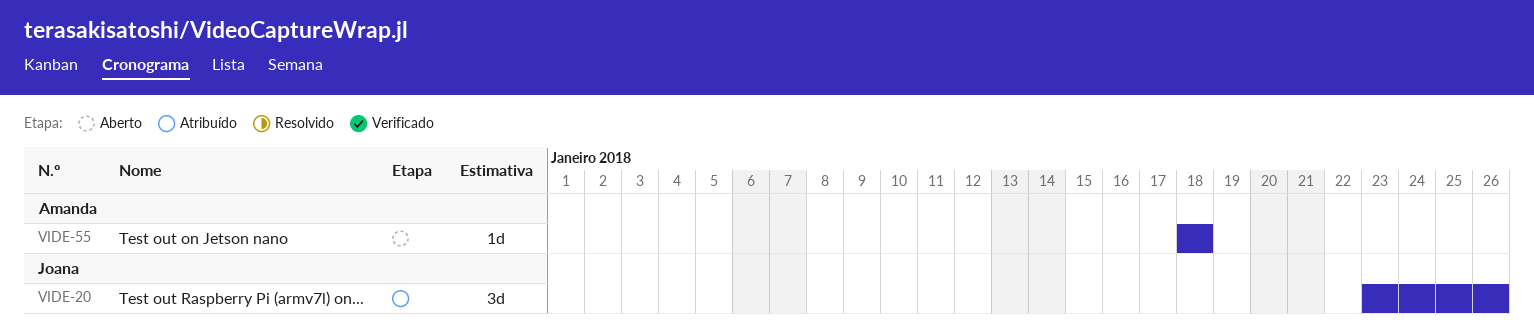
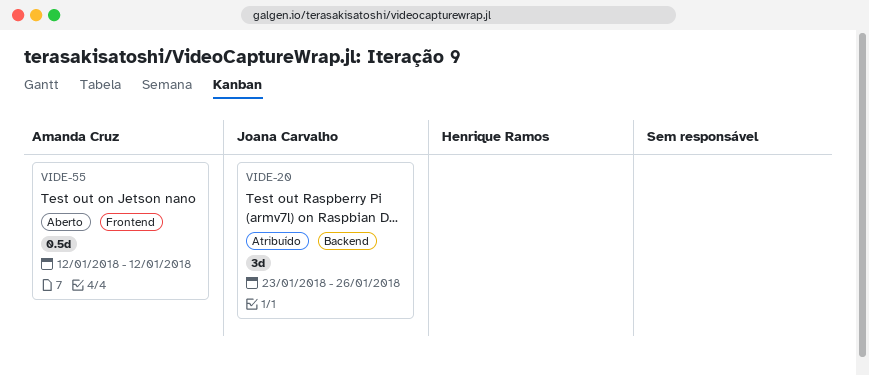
VIDE-55, estimate: 1d -> 0.5d
VIDE-55, start: Jan 18 -> Jan 12
VIDE-55, due: Jan 18 -> Jan 12

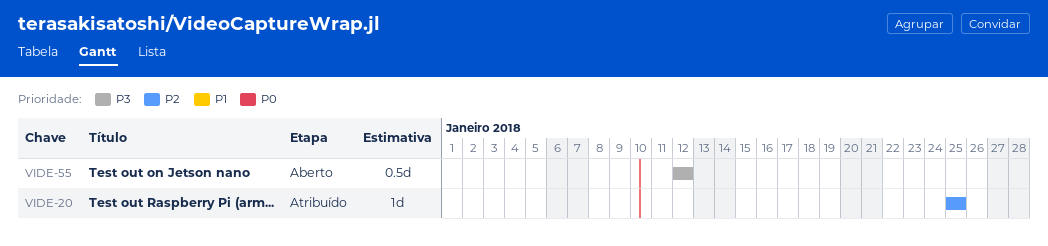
VIDE-20, estimate: 3d -> 1d
VIDE-20, start: Jan 23 -> Jan 25
VIDE-20, due: Jan 26 -> Jan 25

